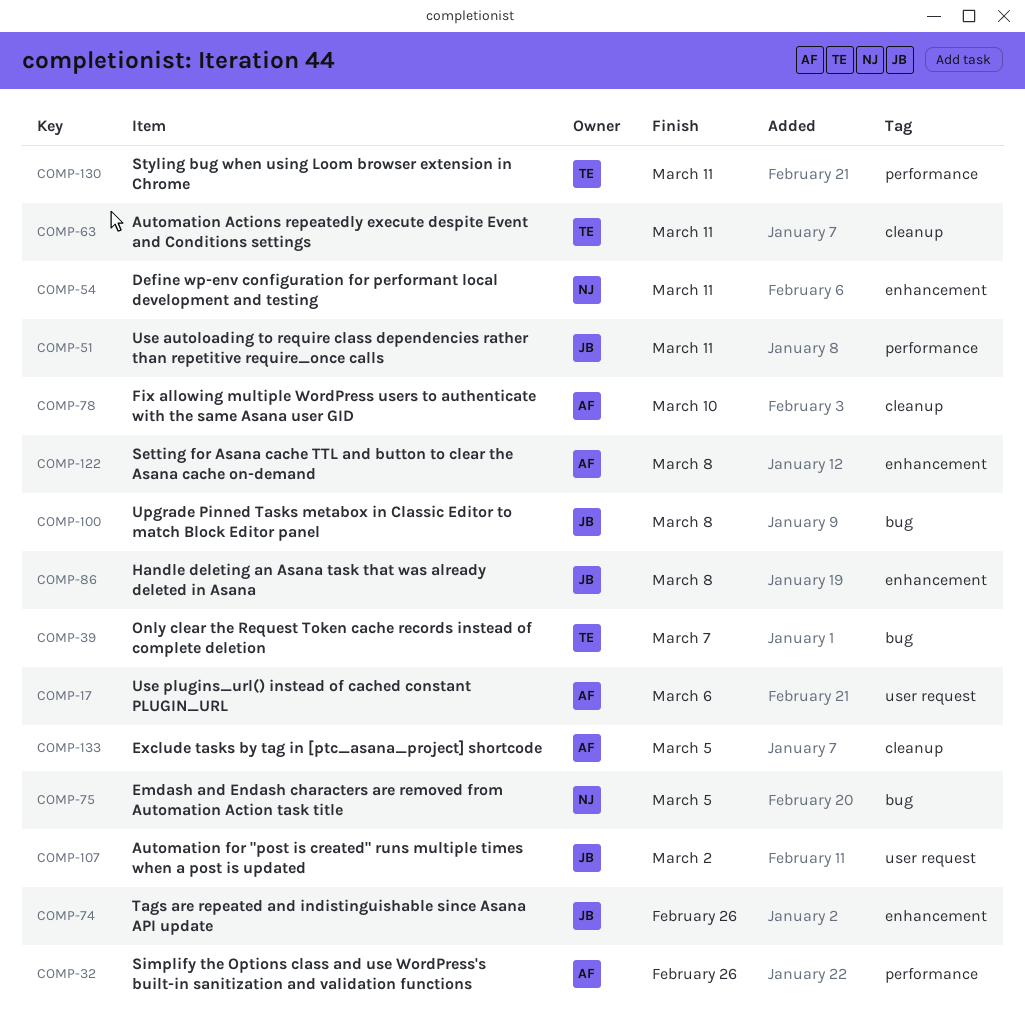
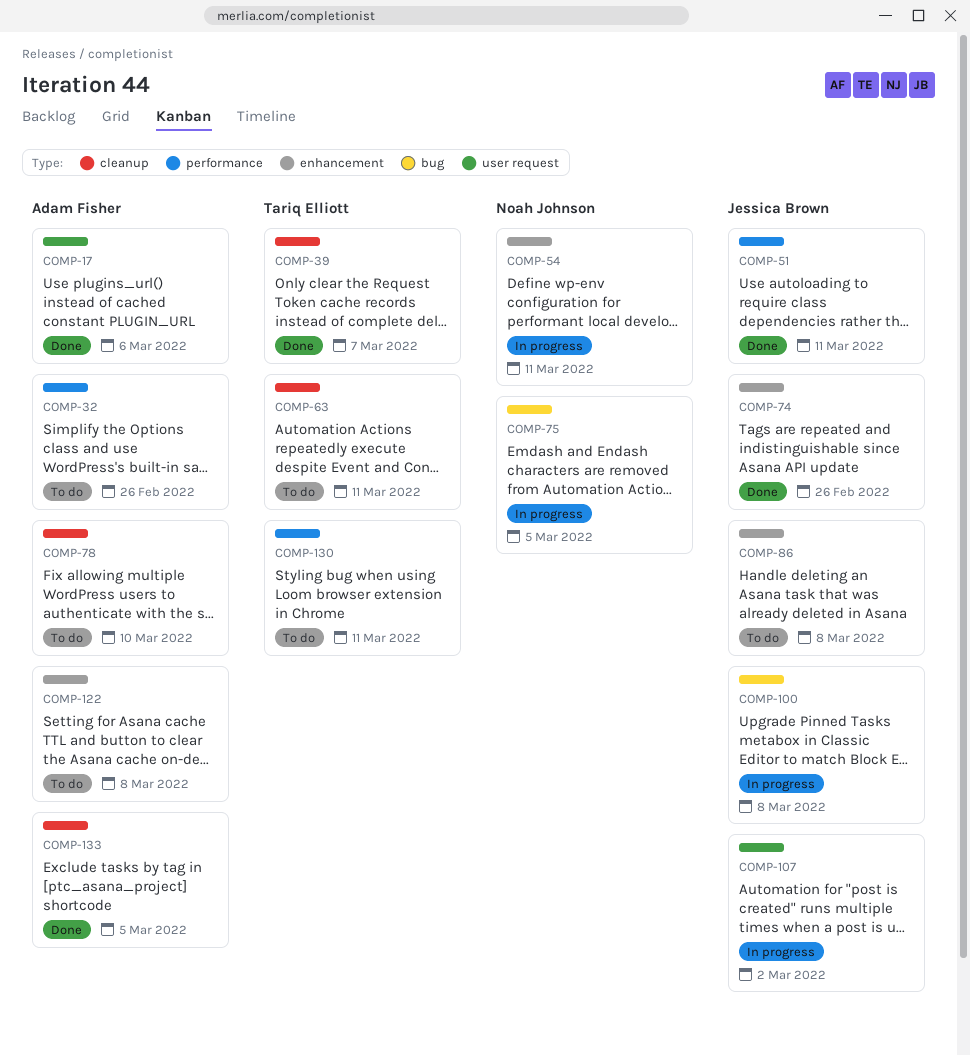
COMP-39, label: bug -> cleanup

